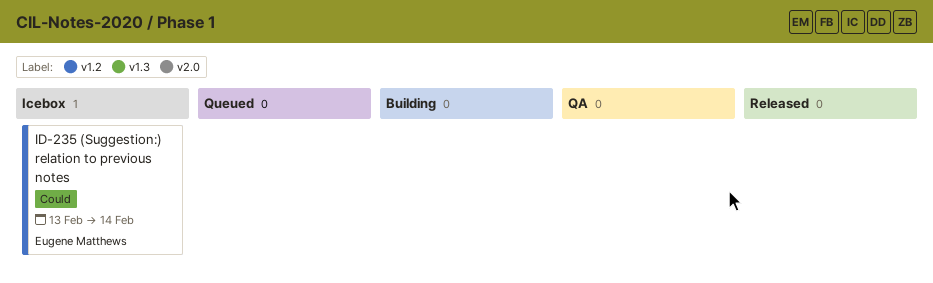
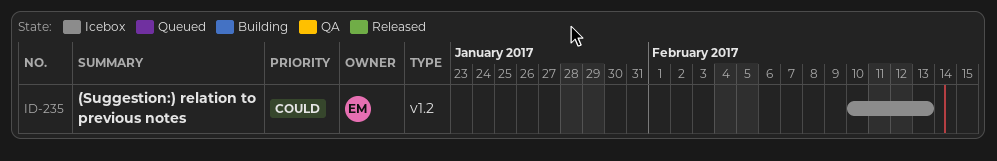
ID-235, start: Feb 13 -> Feb 10
ID-235, due: Feb 14 -> Feb 13

